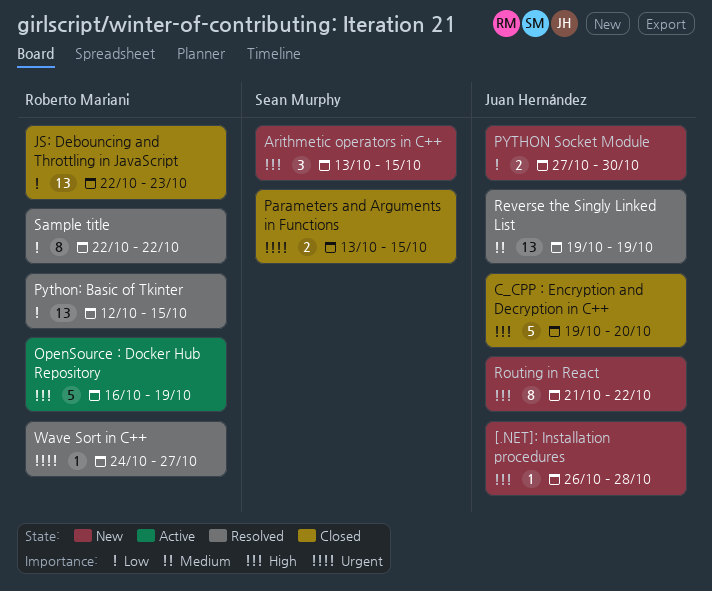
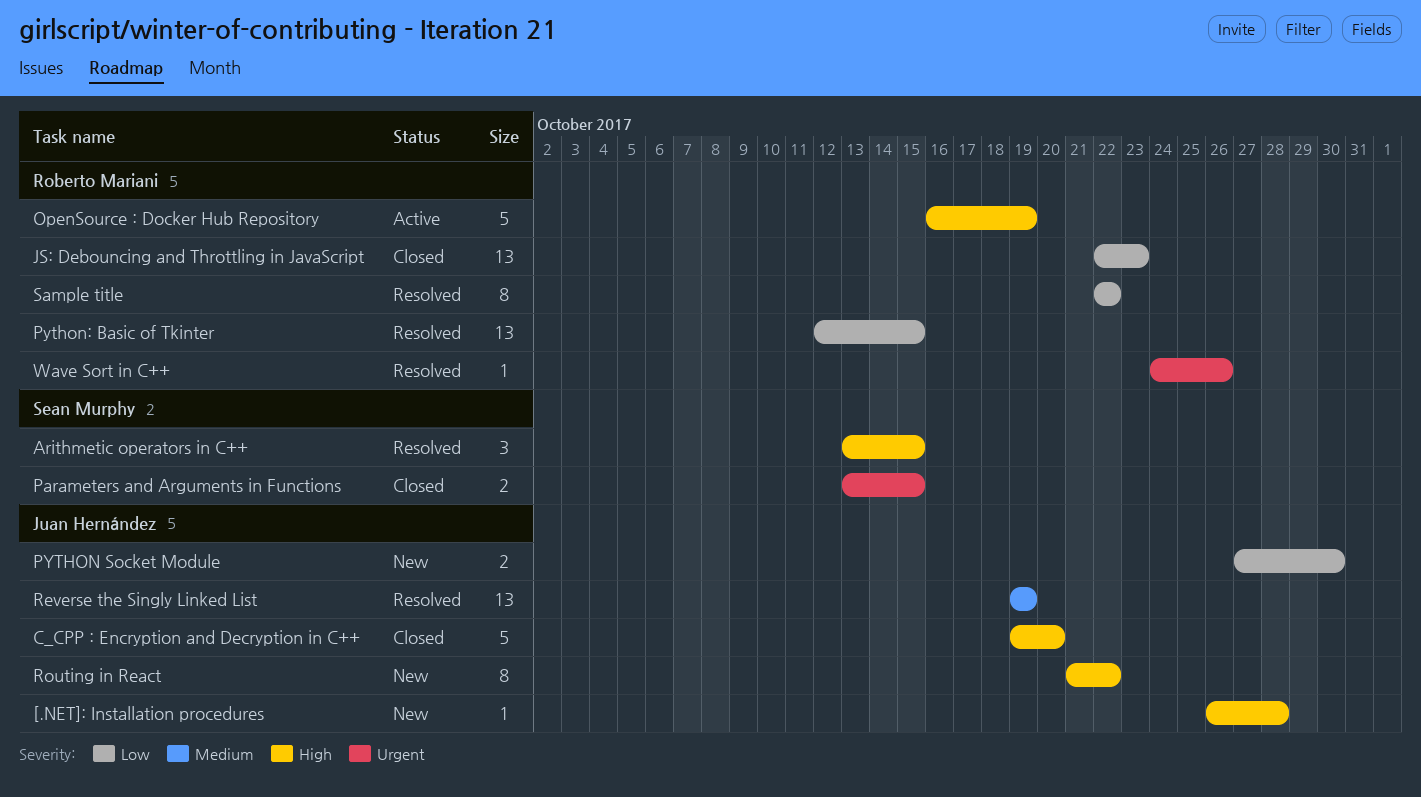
Arithmetic operators in C++, status: New -> Resolved
Wave Sort in C++, due: Oct 27 -> Oct 26

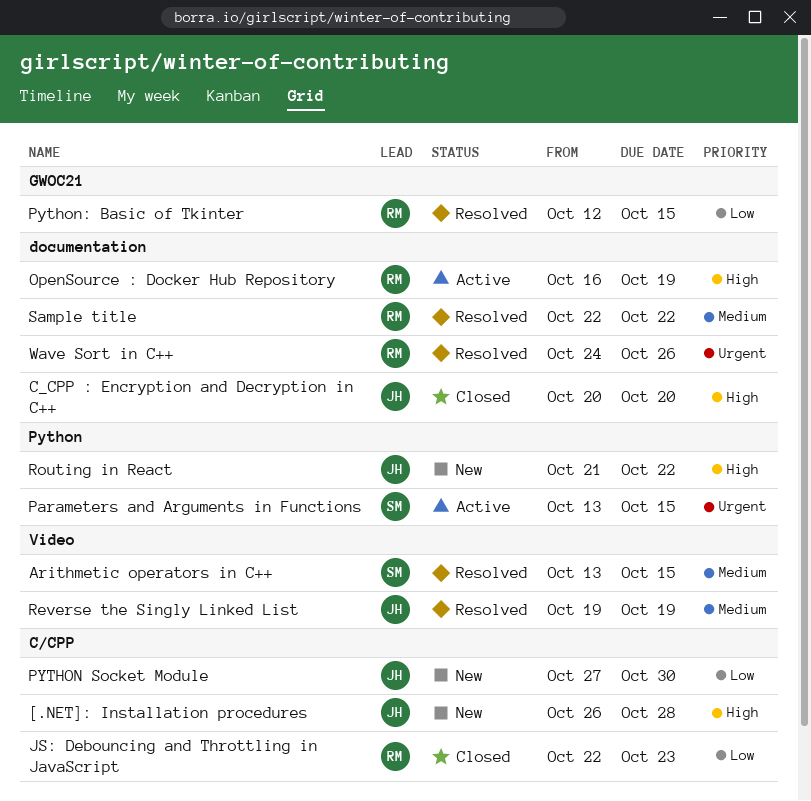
Arithmetic operators in C++, priority: High -> Medium
C_CPP : Encryption and Decryption in C++, start: Oct 19 -> Oct 20
Parameters and Arguments in Functions, status: Closed -> Active
Sample title, priority: Low -> Medium

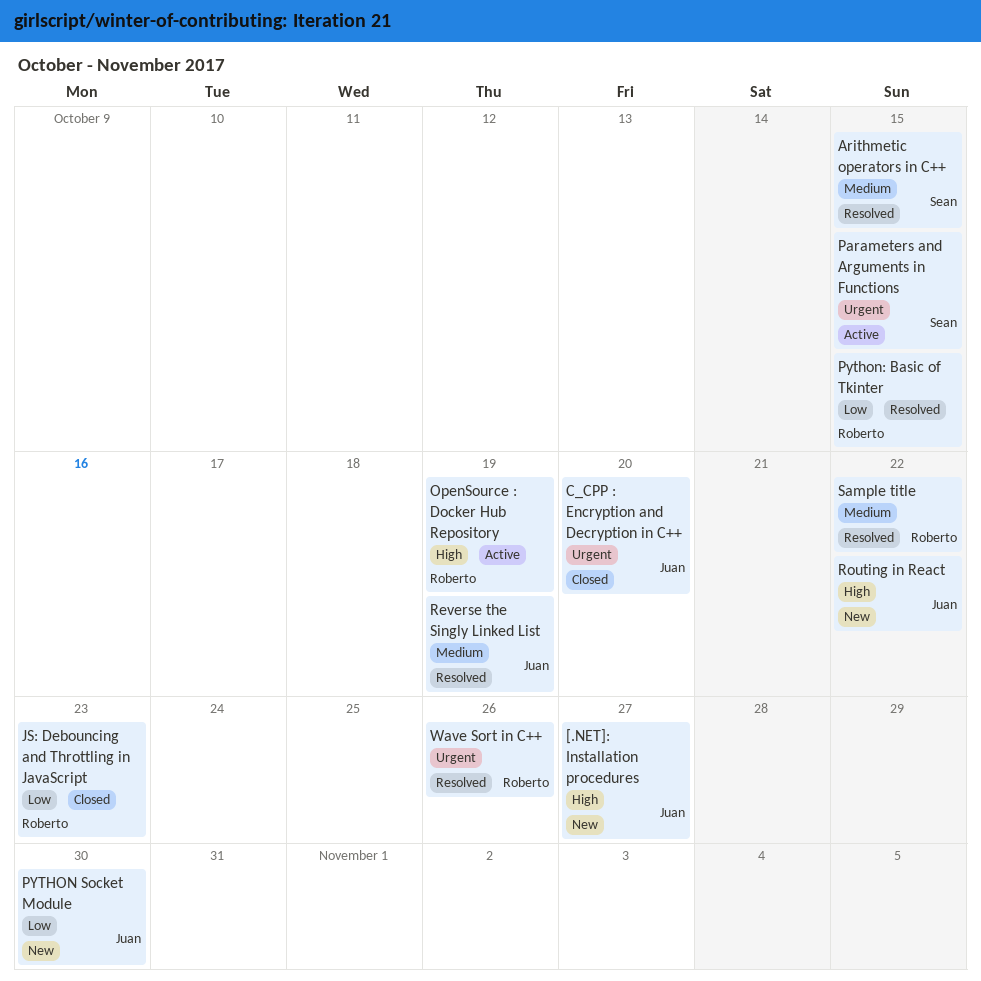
[.NET]: Installation procedures, due: Oct 28 -> Oct 27
C_CPP : Encryption and Decryption in C++, priority: High -> Urgent

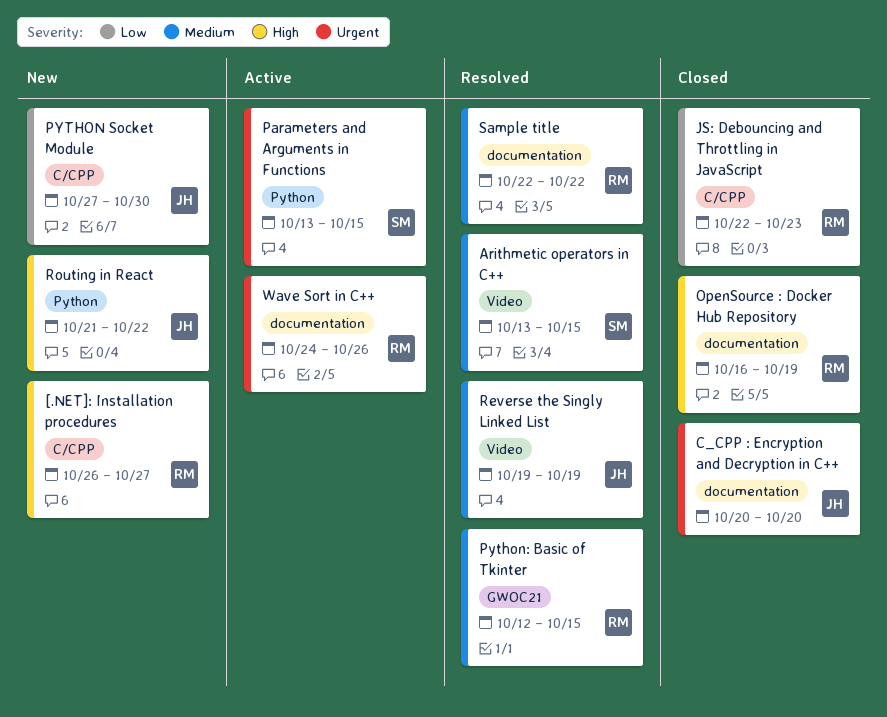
[.NET]: Installation procedures, owner: Juan -> Roberto
OpenSource : Docker Hub Repository, status: Active -> Closed
Python: Basic of Tkinter, priority: Low -> Medium
Wave Sort in C++, status: Resolved -> Active

